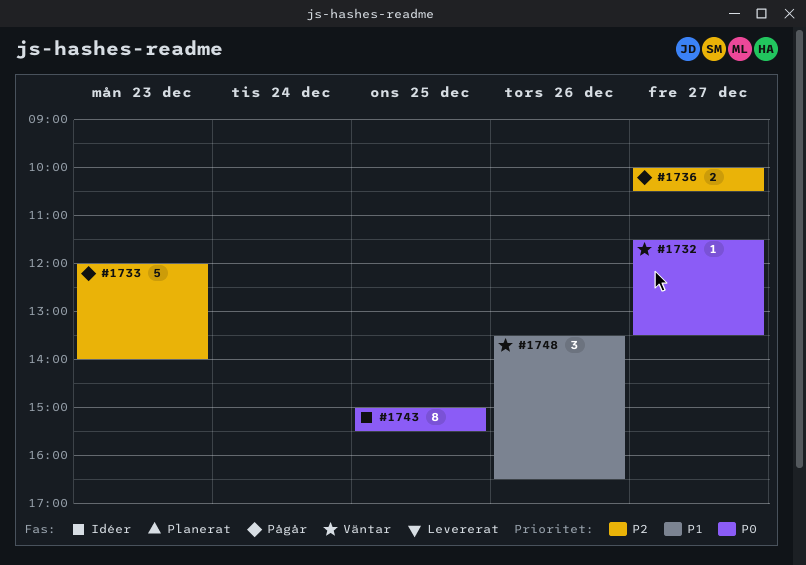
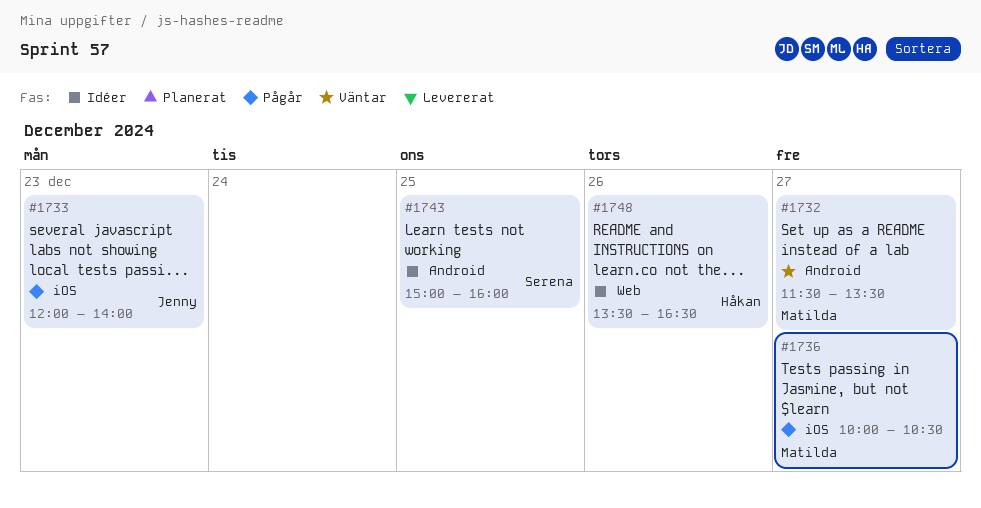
#1743, ends: 15:30 -> 16:00
#1748, status: Väntar -> Idéer

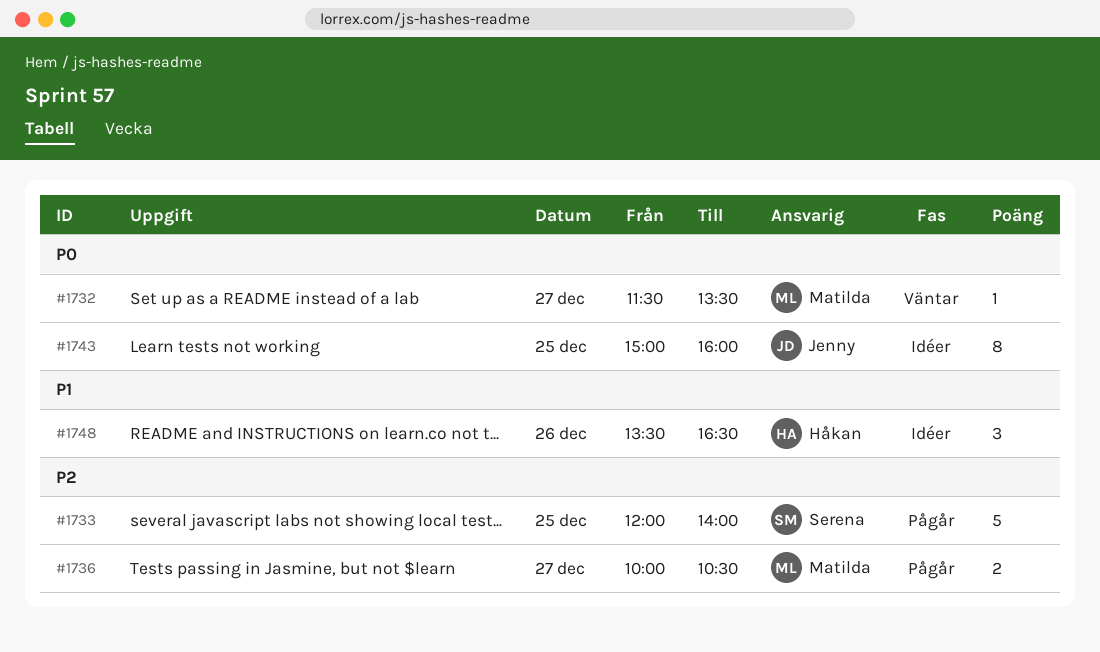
#1733, owner: Jenny -> Serena
#1733, day: Dec 23 -> Dec 25
#1743, owner: Serena -> Jenny

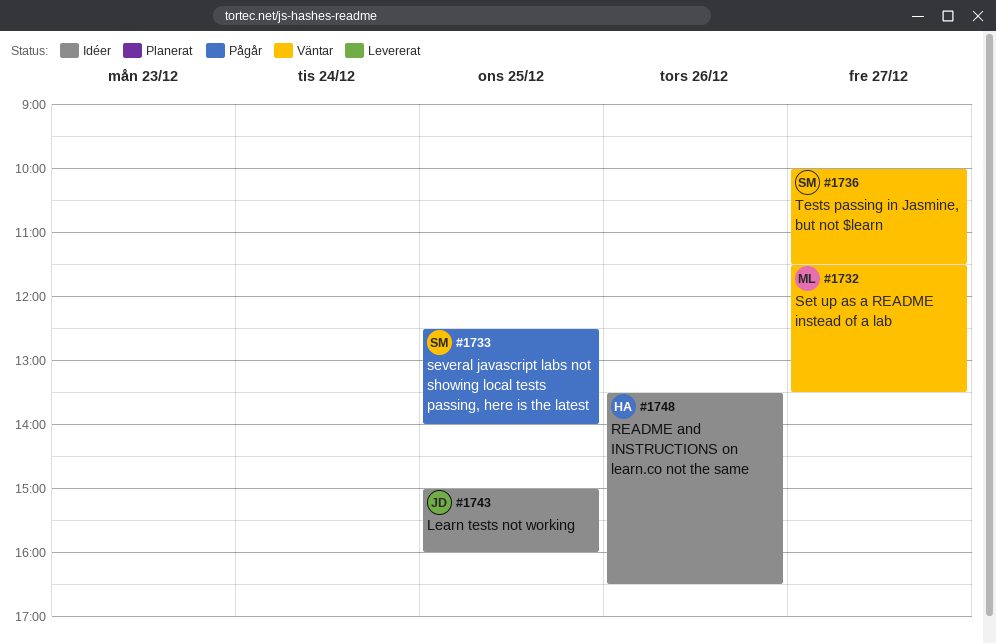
#1733, begins: 12:00 -> 12:30
#1736, status: Pågår -> Väntar
#1736, owner: Matilda -> Serena
#1736, ends: 10:30 -> 11:30

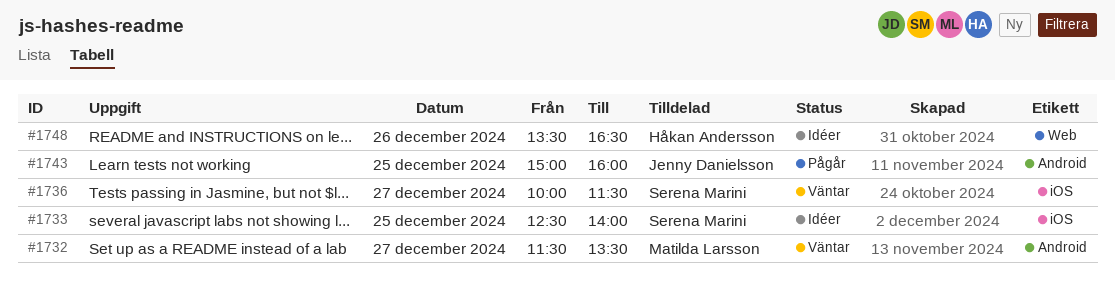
#1733, status: Pågår -> Idéer
#1743, status: Idéer -> Pågår

